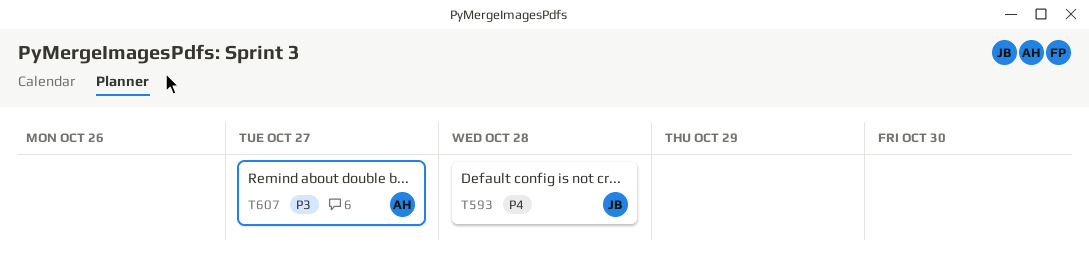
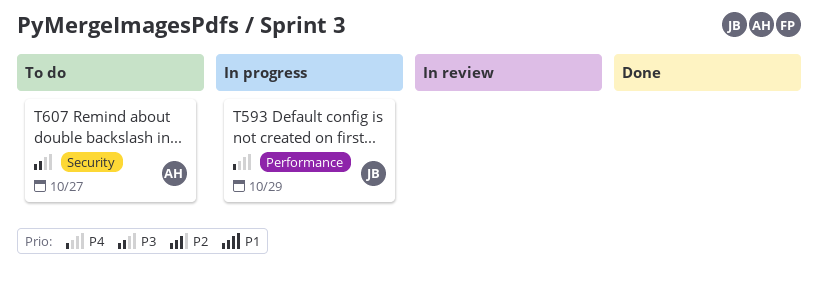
T593, due: Oct 28 -> Oct 29

